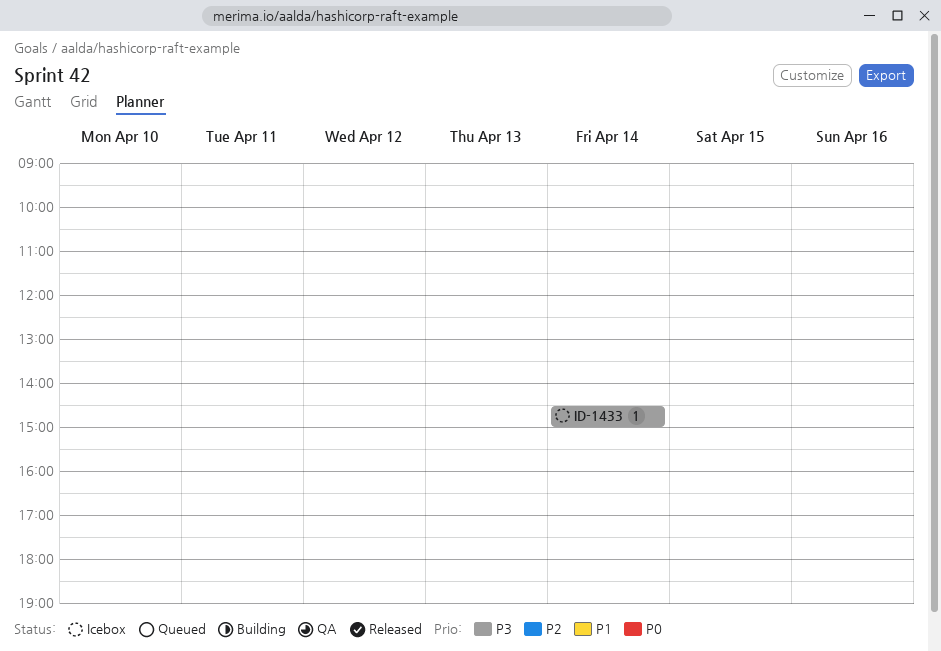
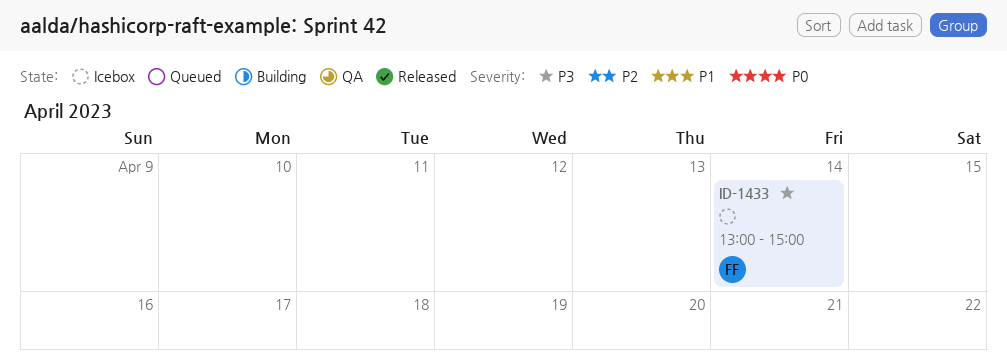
ID-1433, begins: 14:30 -> 13:00

